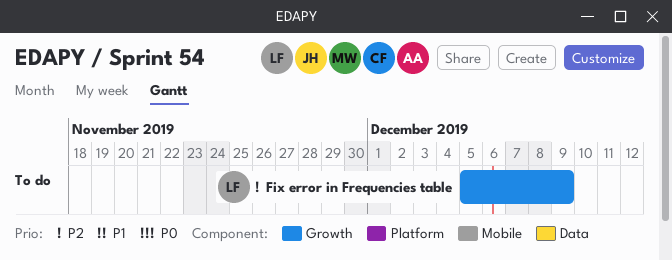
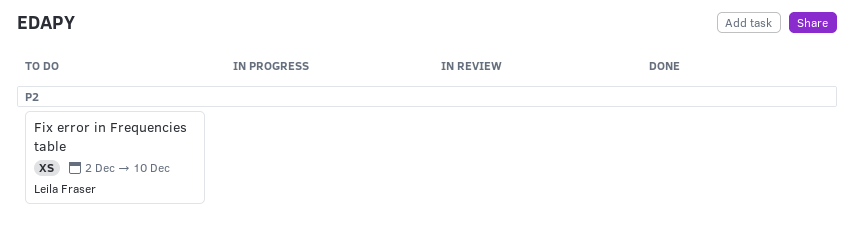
Fix error in Frequencies table, start: Dec 5 -> Dec 2
Fix error in Frequencies table, due: Dec 9 -> Dec 10

